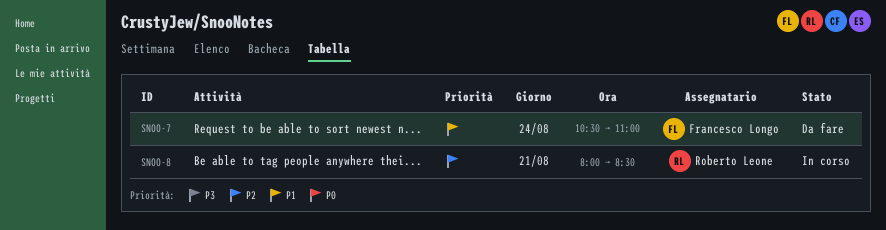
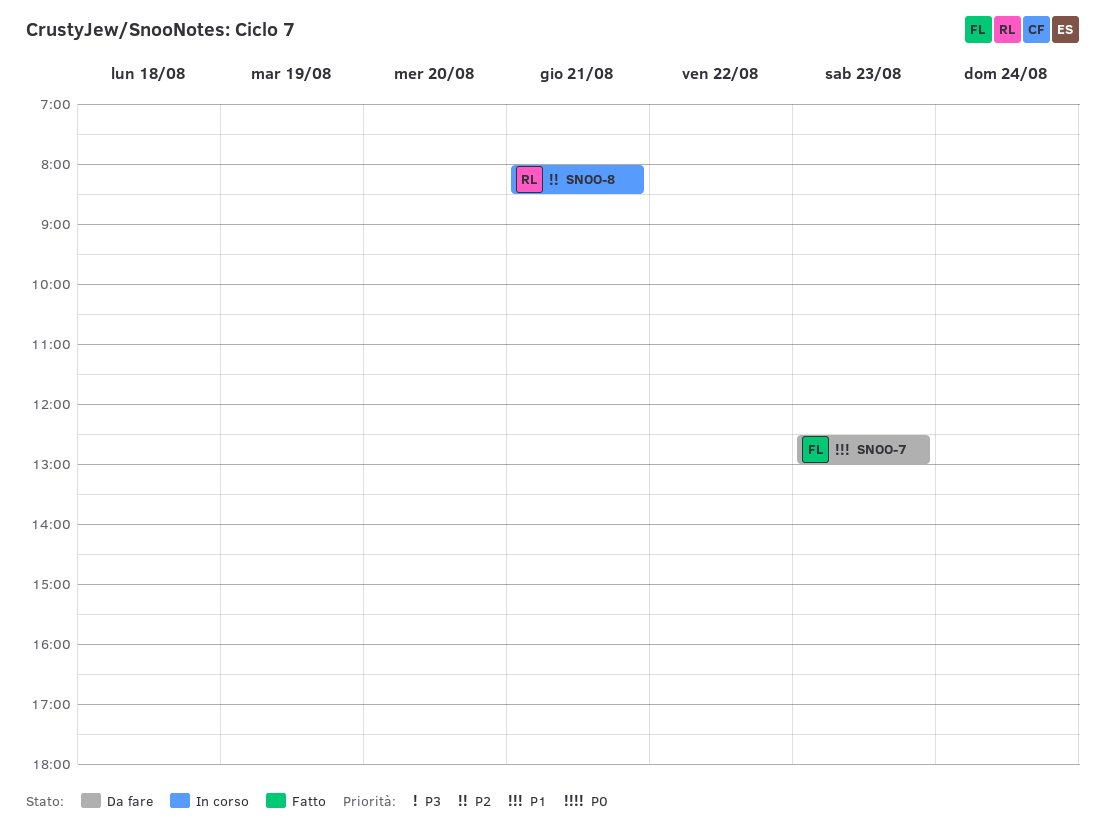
SNOO-7, day: Aug 24 -> Aug 23
SNOO-7, begins: 10:30 -> 12:30
SNOO-7, ends: 11:00 -> 13:00

